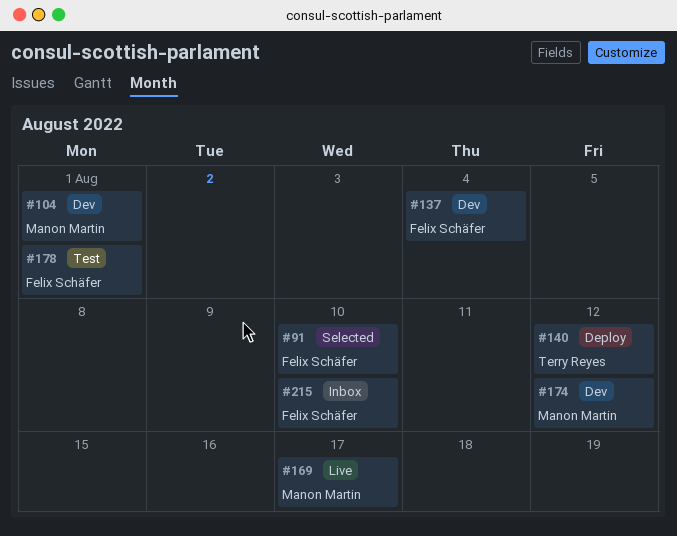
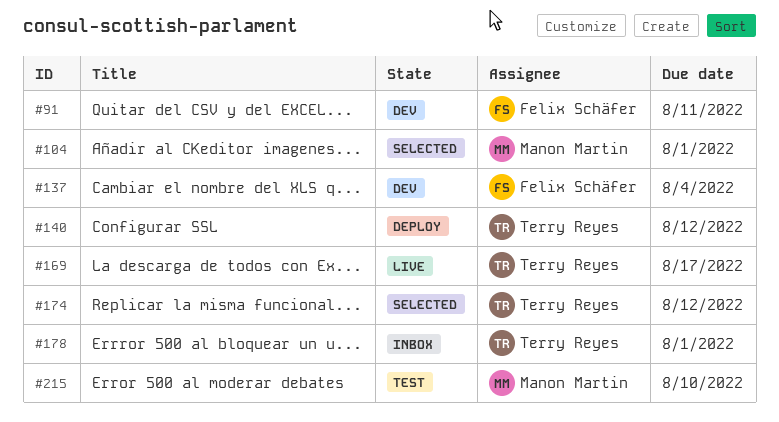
#91, status: Selected -> Dev
#91, due: Aug 10 -> Aug 11
#104, status: Dev -> Selected
#169, owner: Manon Martin -> Terry Reyes
#174, status: Dev -> Selected
#174, owner: Manon Martin -> Terry Reyes
#178, status: Test -> Inbox
#178, owner: Felix Schäfer -> Terry Reyes
#215, status: Inbox -> Test
#215, owner: Felix Schäfer -> Manon Martin

